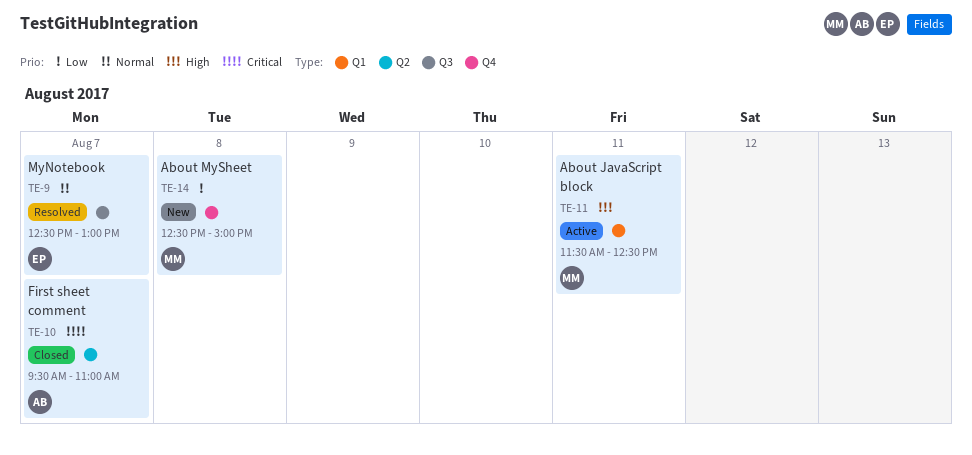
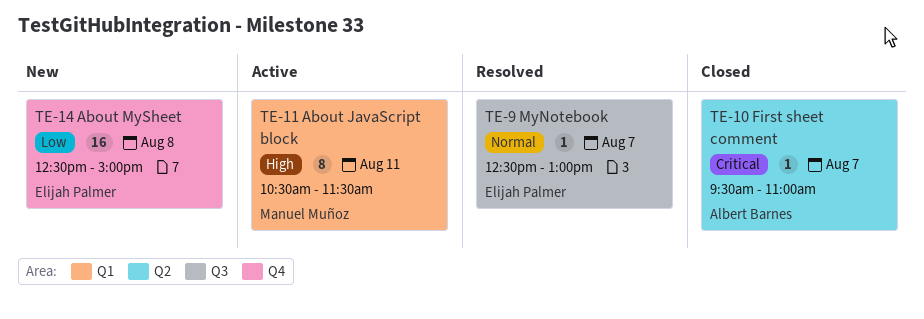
TE-11, begins: 11:30 -> 10:30
TE-11, ends: 12:30 -> 11:30
TE-14, owner: Manuel Muñoz -> Elijah Palmer

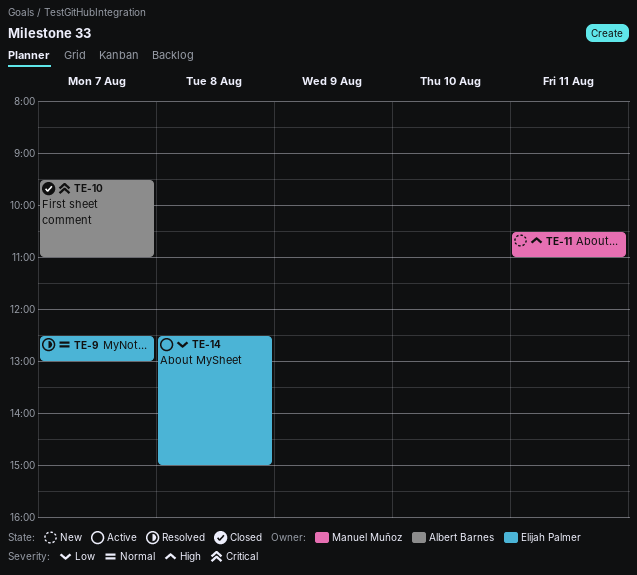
TE-11, status: Active -> New
TE-11, ends: 11:30 -> 11:00
TE-14, status: New -> Active

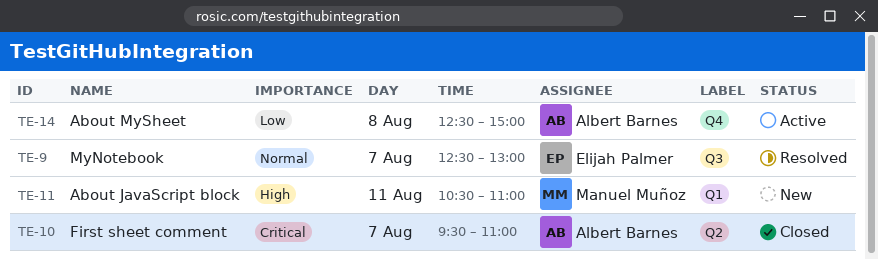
TE-14, owner: Elijah Palmer -> Albert Barnes

